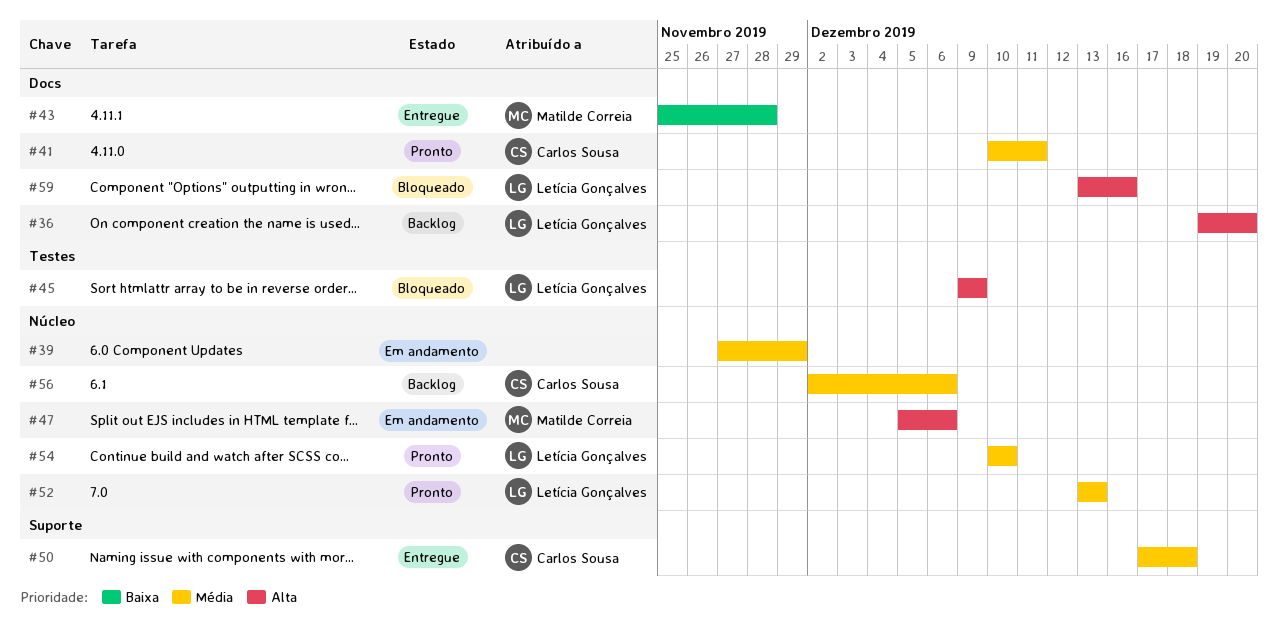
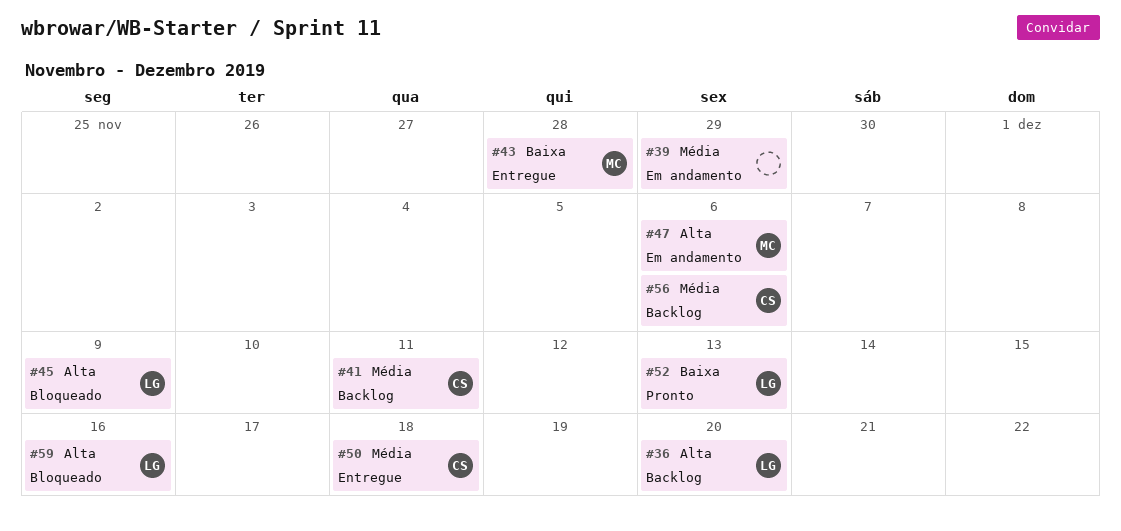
#41, status: Pronto -> Backlog
#52, priority: Média -> Baixa
#54: present -> none

